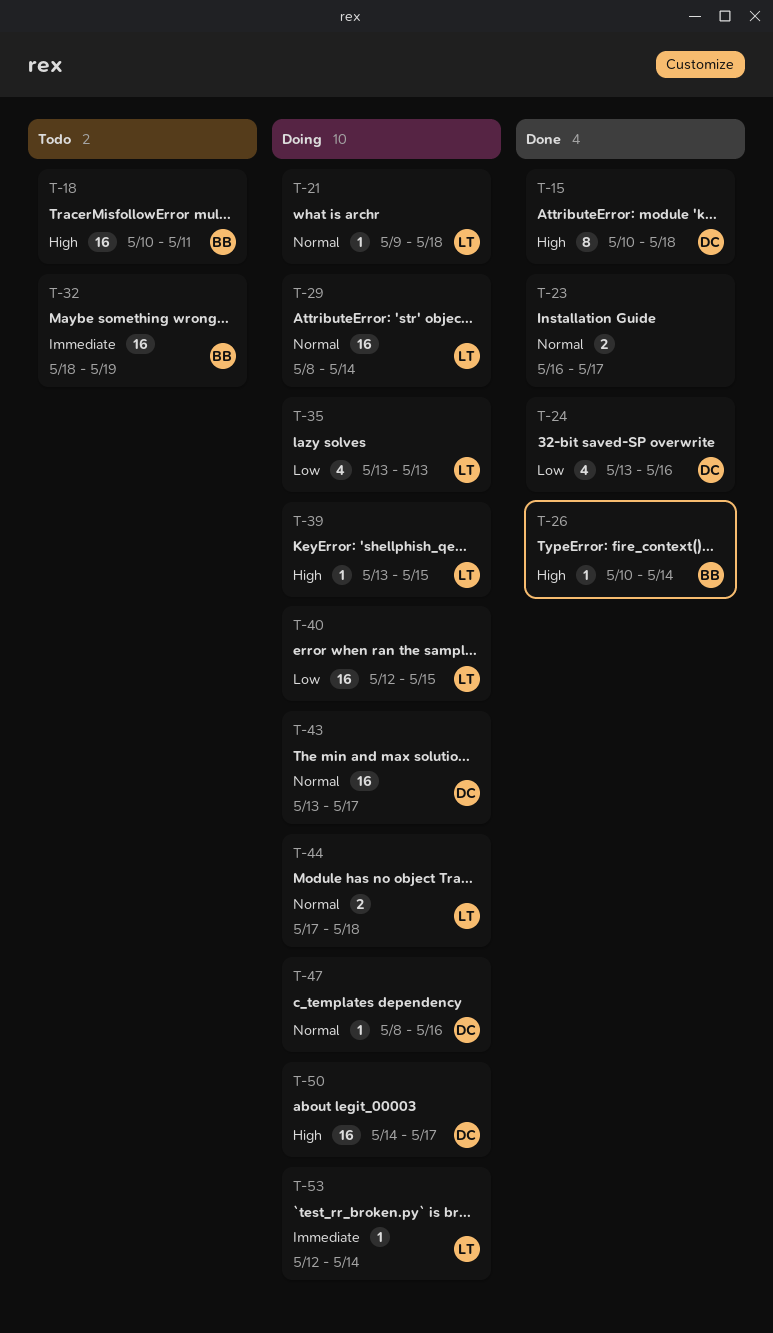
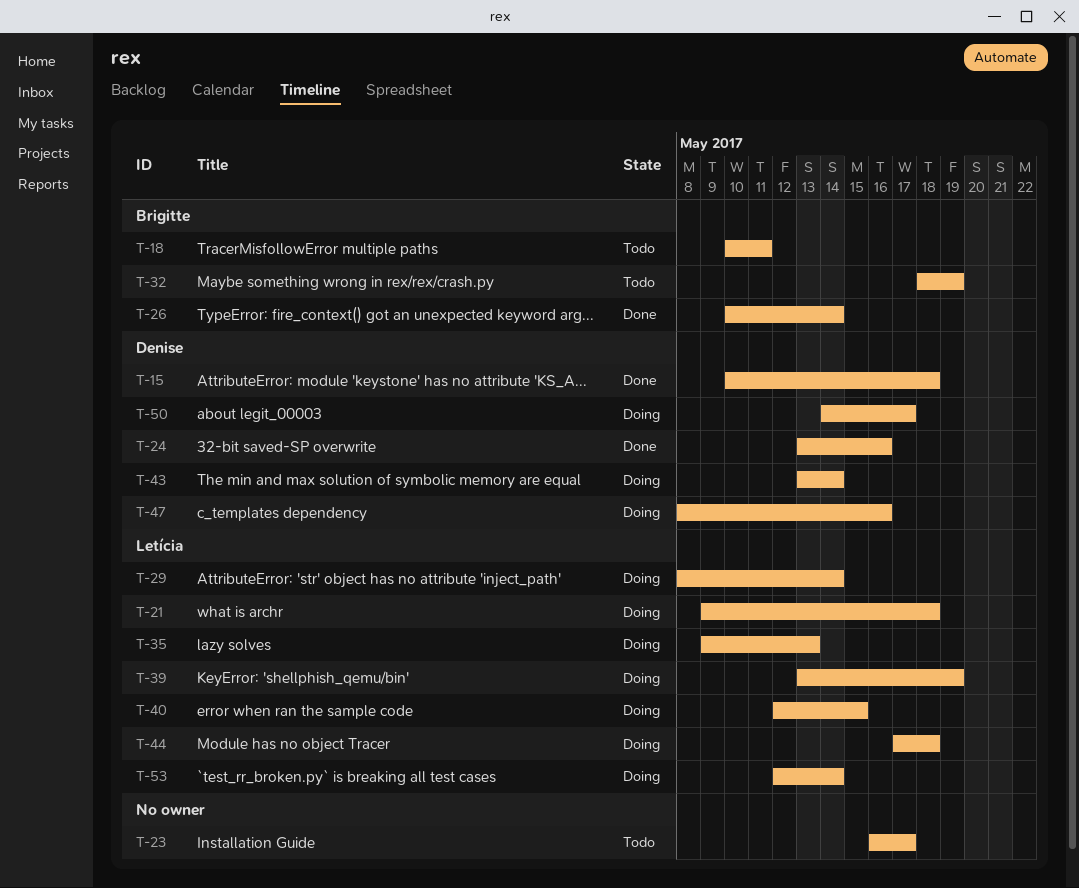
T-23, status: Done -> Todo
T-35, start: May 13 -> May 9
T-39, due: May 15 -> May 19
T-43, due: May 17 -> May 14

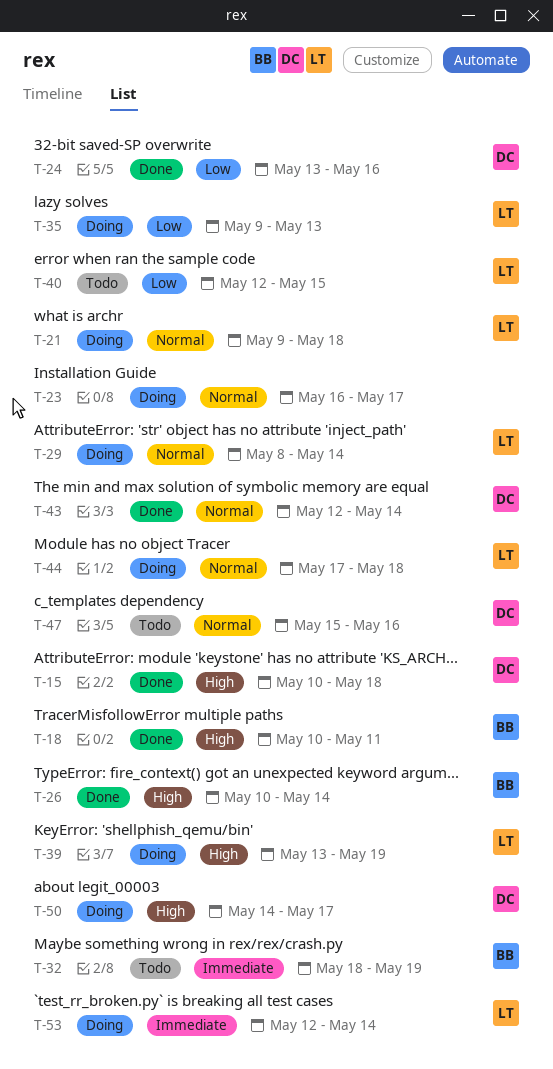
T-18, status: Todo -> Done
T-23, status: Todo -> Doing
T-40, status: Doing -> Todo
T-43, status: Doing -> Done
T-43, start: May 13 -> May 12
T-47, status: Doing -> Todo
T-47, start: May 8 -> May 15

